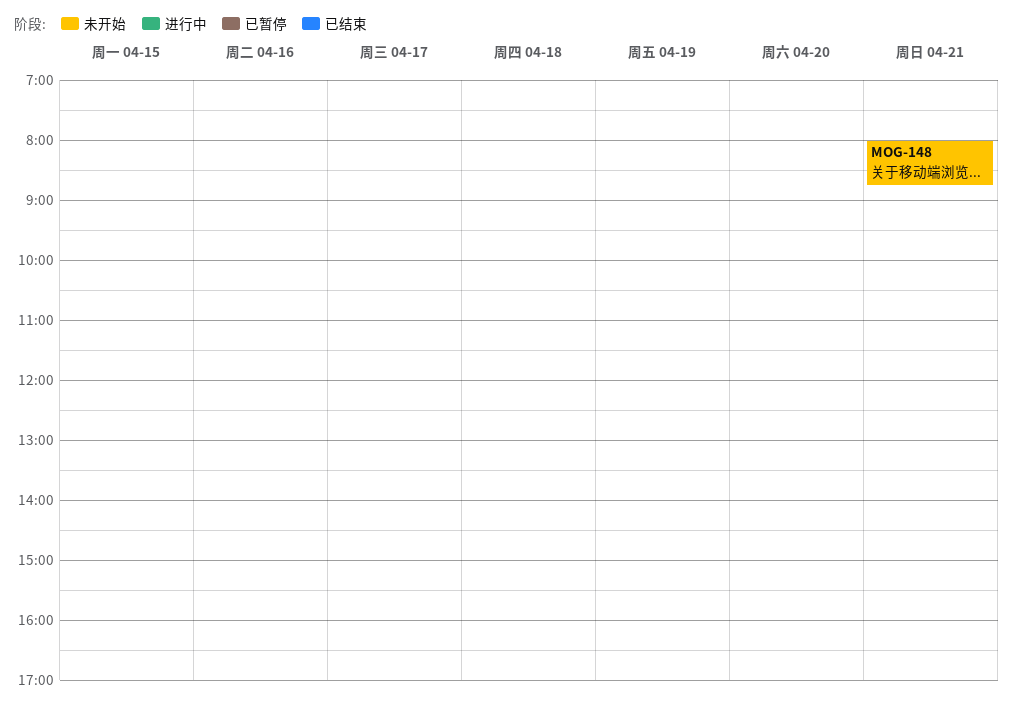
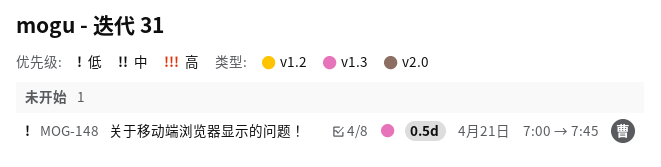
MOG-148, begins: 08:00 -> 07:00
MOG-148, ends: 08:45 -> 07:45

